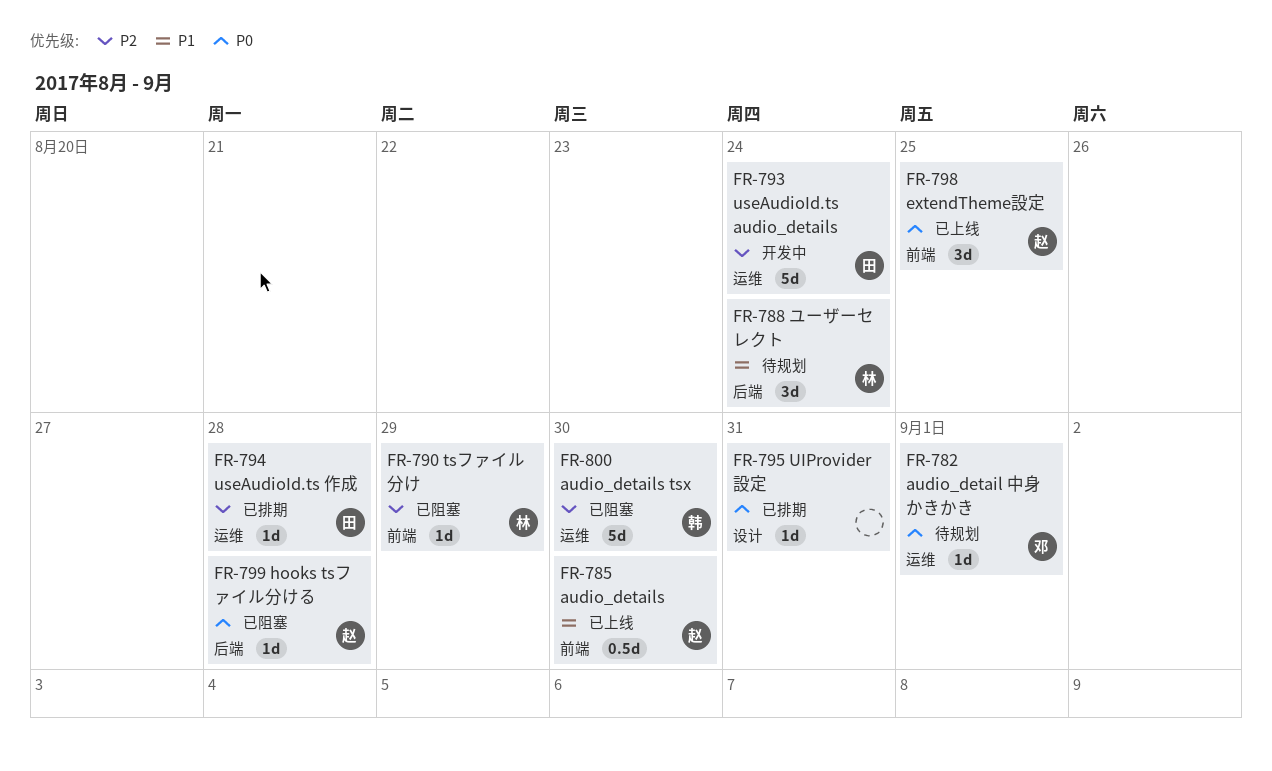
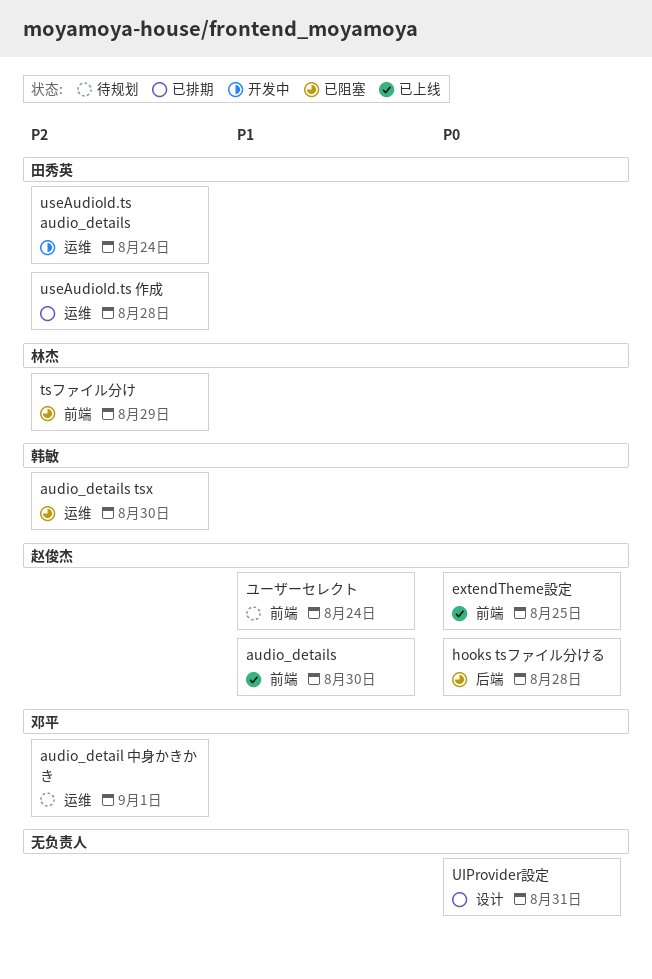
audio_detail 中身かきかき, priority: P0 -> P2
ユーザーセレクト, owner: 林杰 -> 赵俊杰
ユーザーセレクト, label: 后端 -> 前端

